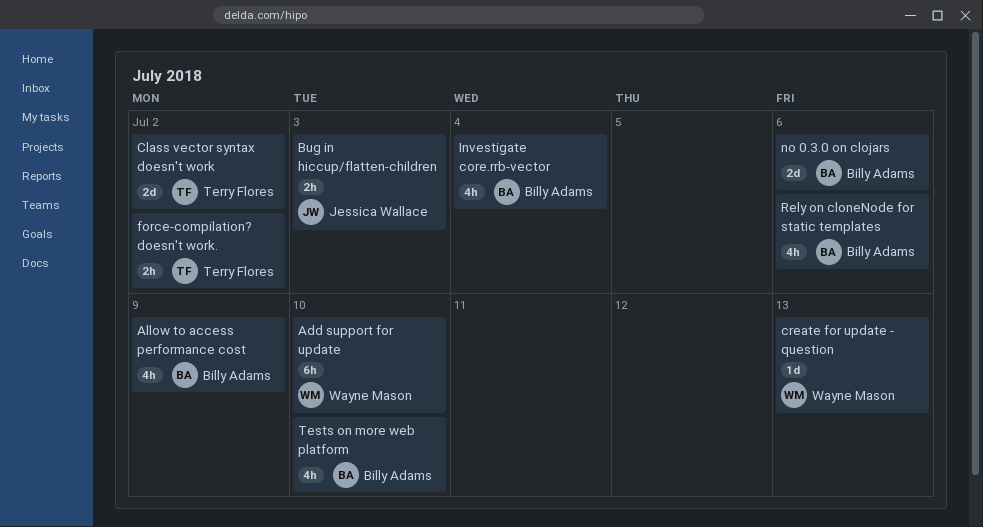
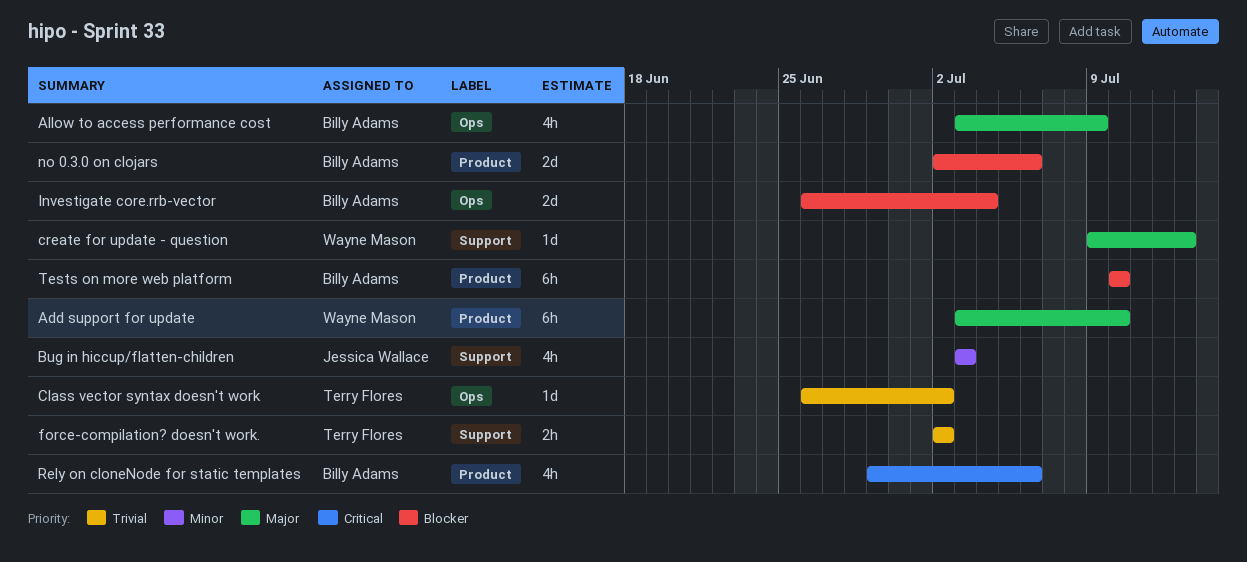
Bug in hiccup/flatten-children, estimate: 2h -> 4h
Class vector syntax doesn't work, estimate: 2d -> 1d
Investigate core.rrb-vector, estimate: 4h -> 2d
Tests on more web platform, estimate: 4h -> 6h

